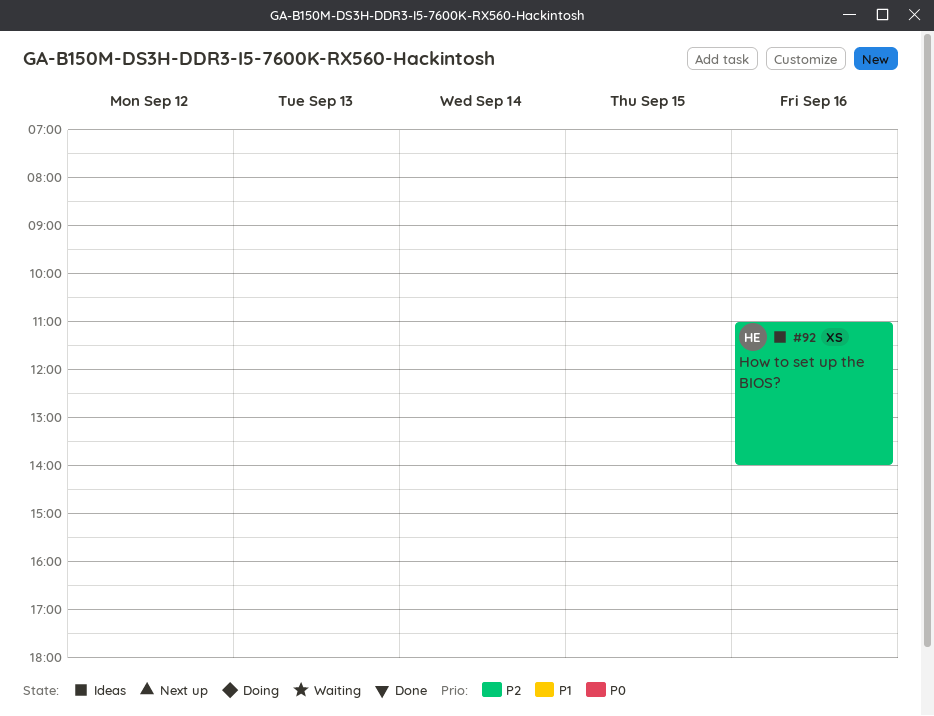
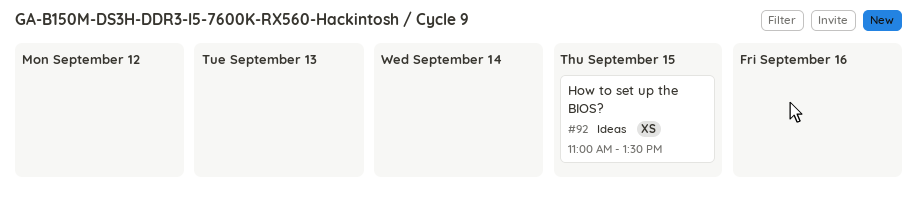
#92, day: Sep 16 -> Sep 15
#92, ends: 14:00 -> 13:30

